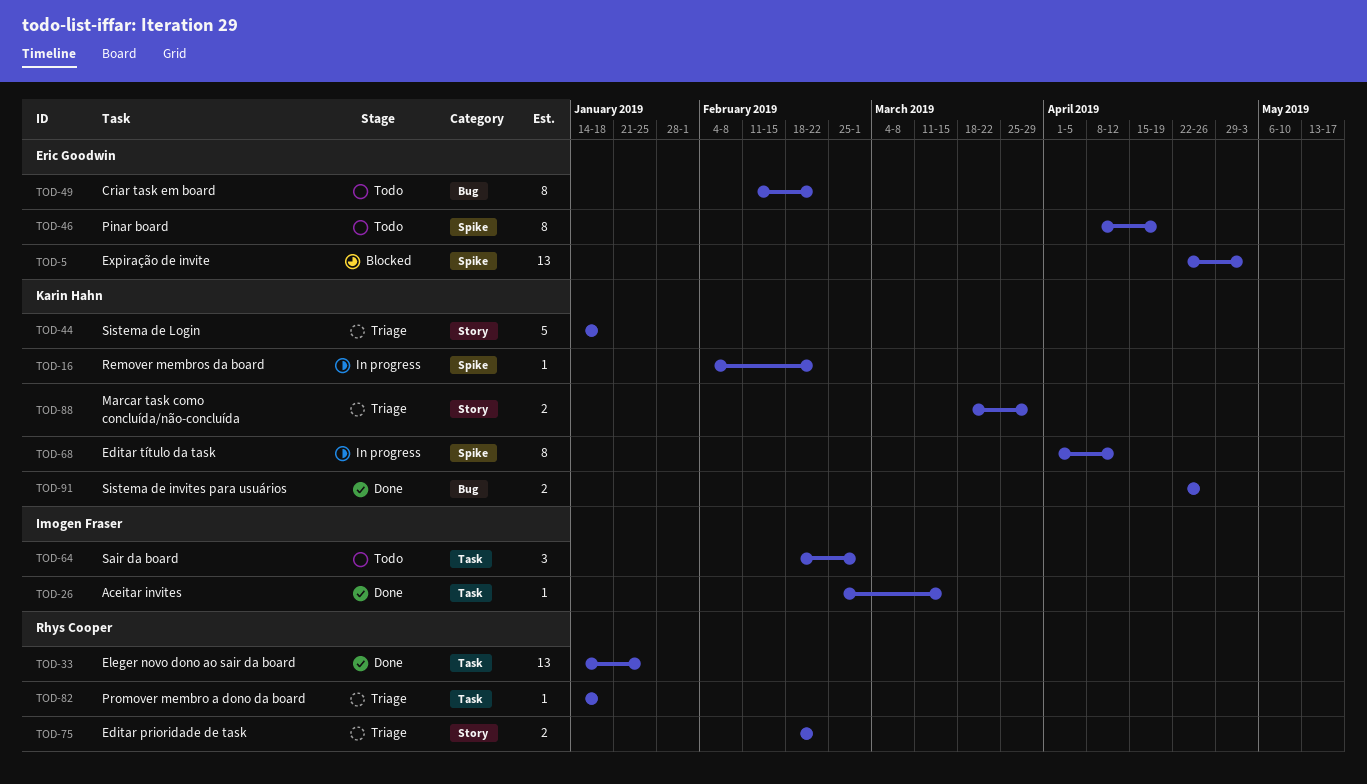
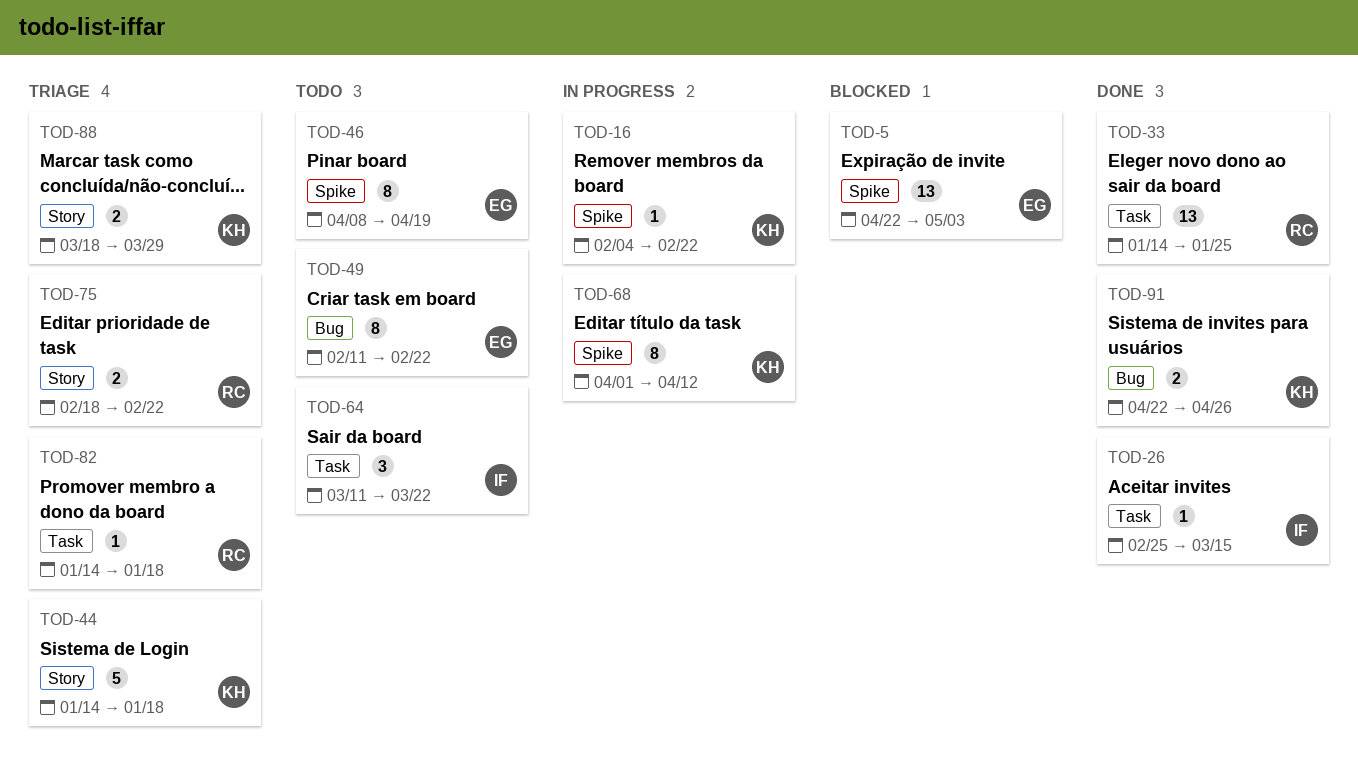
TOD-64, start: Feb 18 -> Mar 11
TOD-64, due: Mar 1 -> Mar 22

